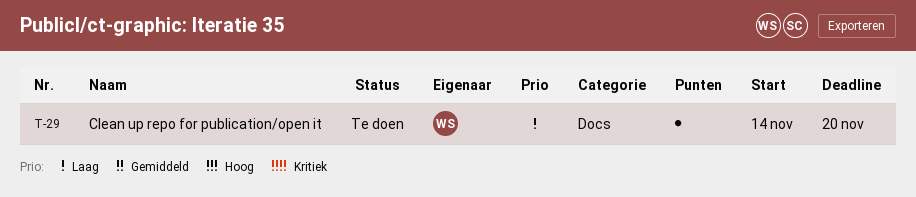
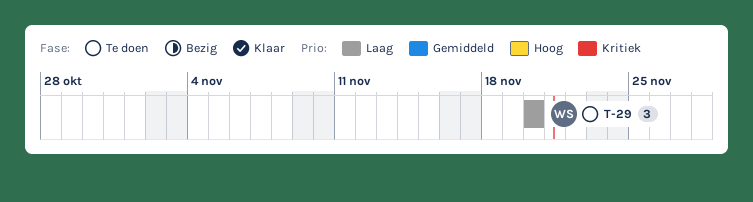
T-29, estimate: 1 -> 3
T-29, start: Nov 14 -> Nov 20

